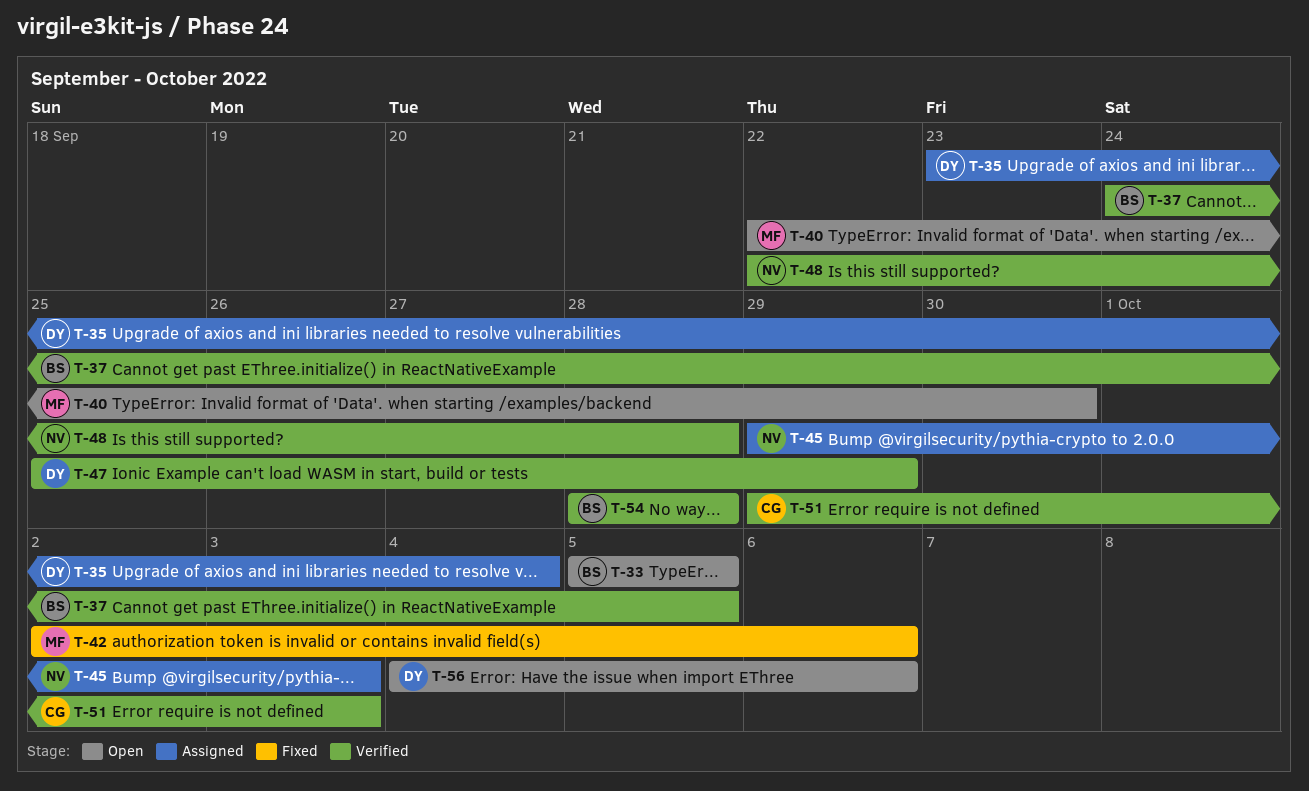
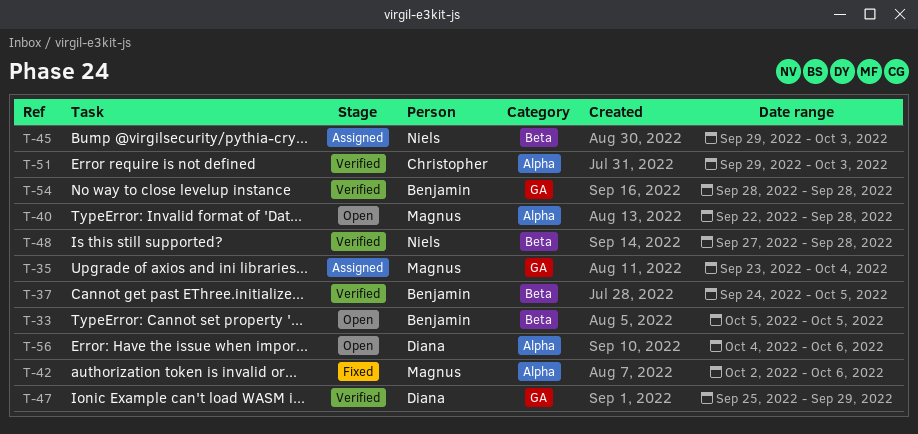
T-35, owner: Diana -> Magnus
T-40, due: Sep 30 -> Sep 28
T-48, start: Sep 22 -> Sep 27

